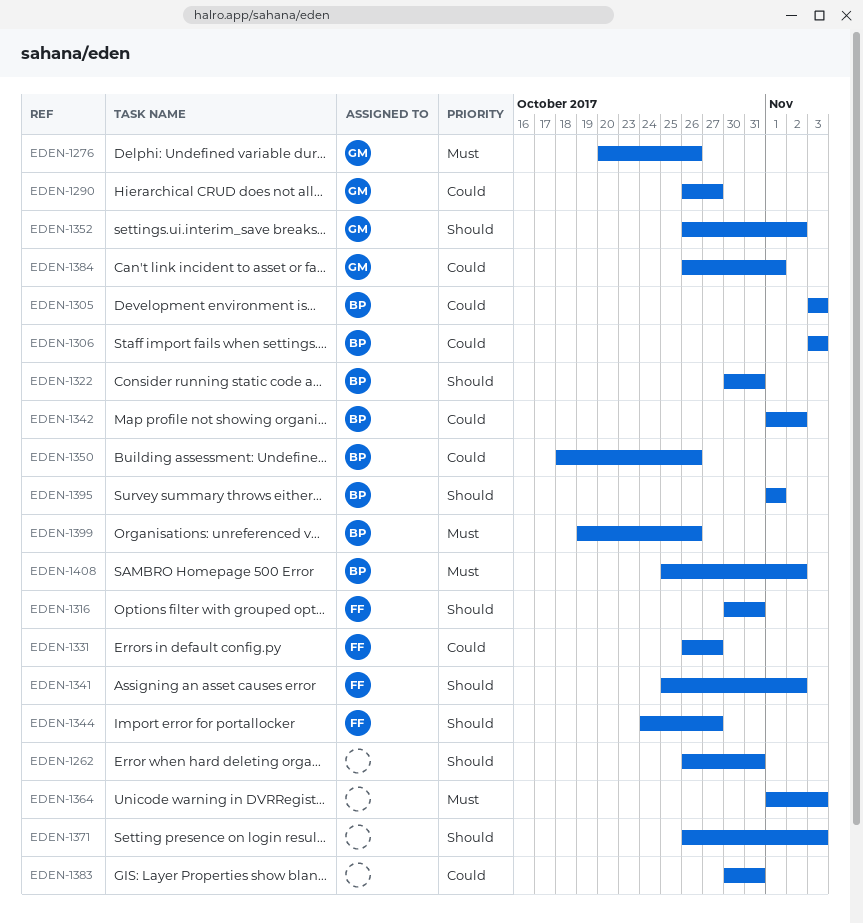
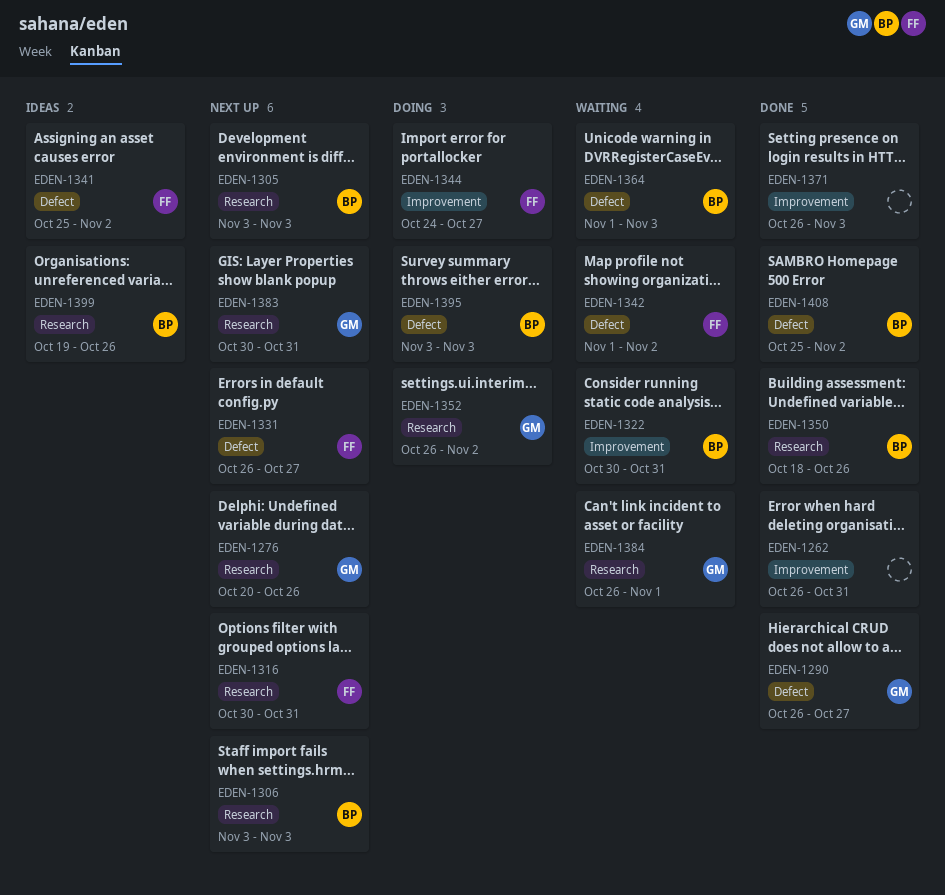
EDEN-1342, owner: BP -> FF
EDEN-1364, owner: none -> BP
EDEN-1383, owner: none -> GM
EDEN-1395, start: Nov 1 -> Nov 3
EDEN-1395, due: Nov 1 -> Nov 3

